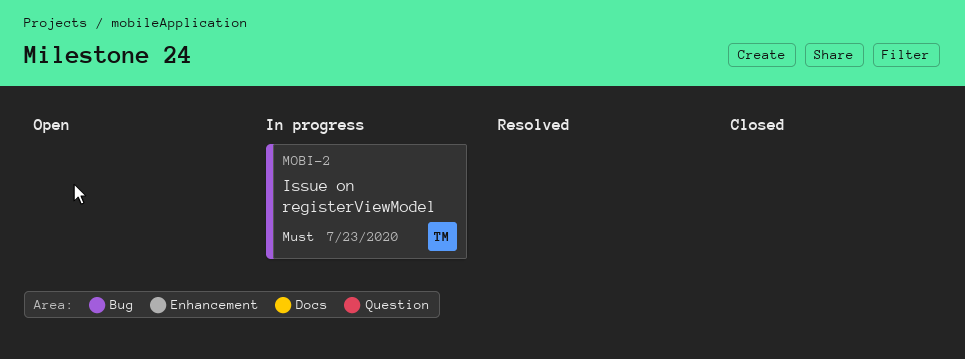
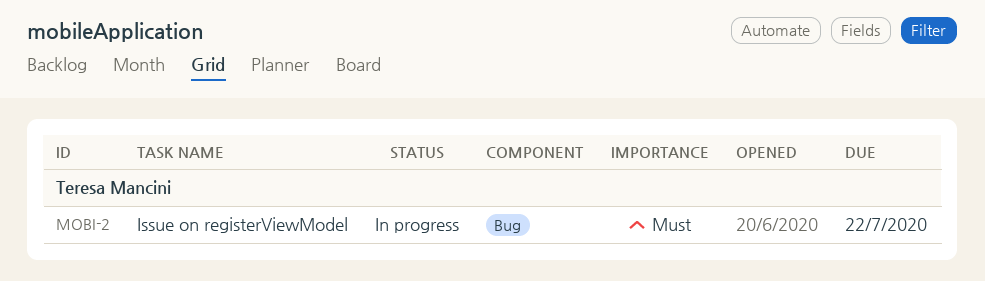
MOBI-2, due: Jul 23 -> Jul 22

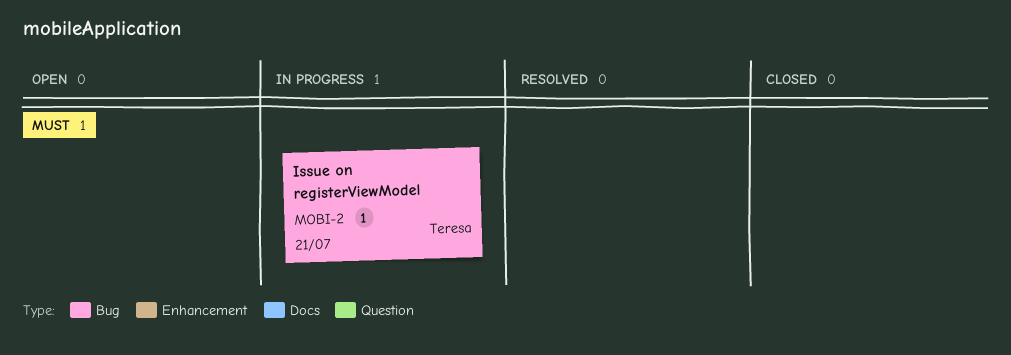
MOBI-2, due: Jul 22 -> Jul 21

